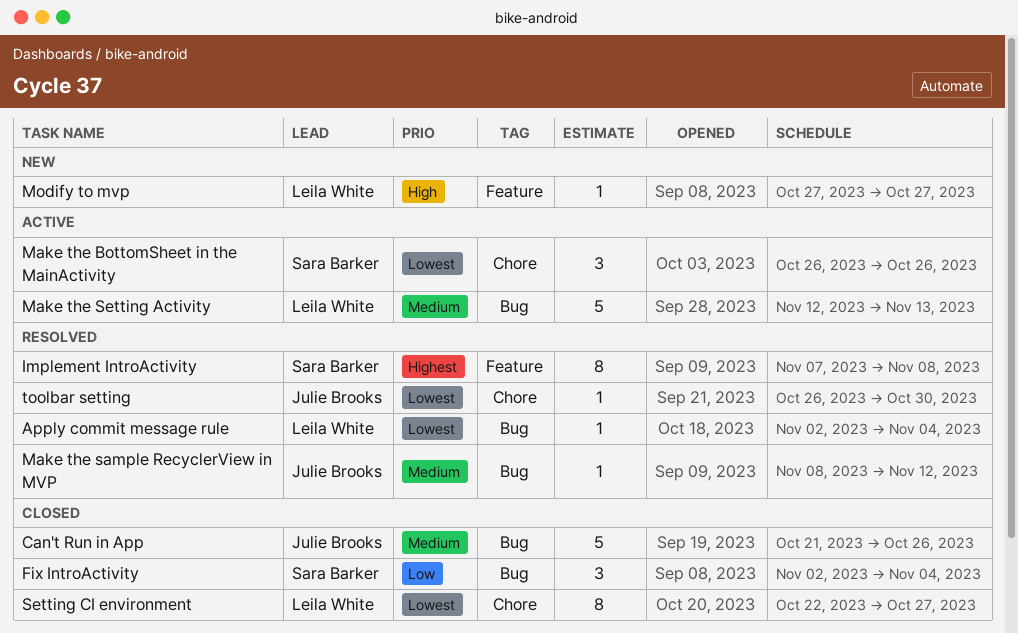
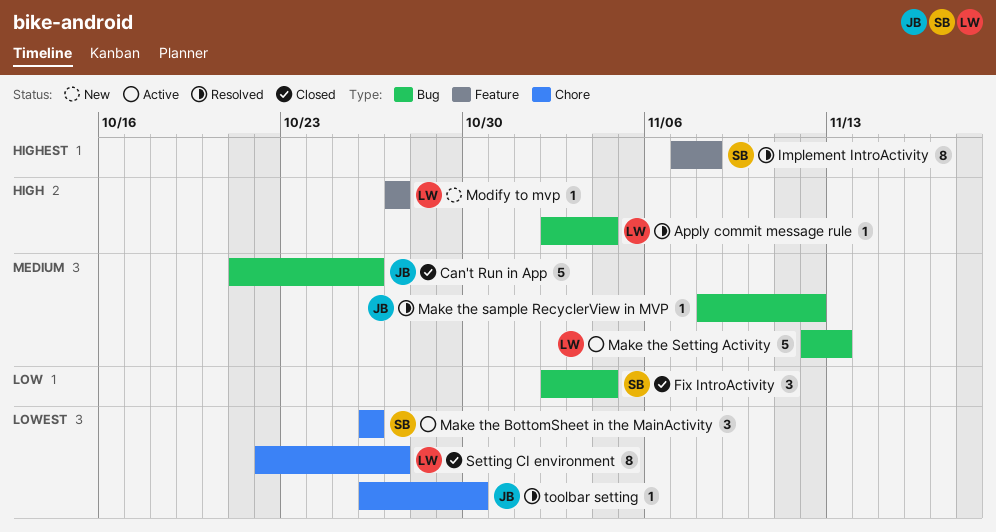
Apply commit message rule, priority: Lowest -> High

